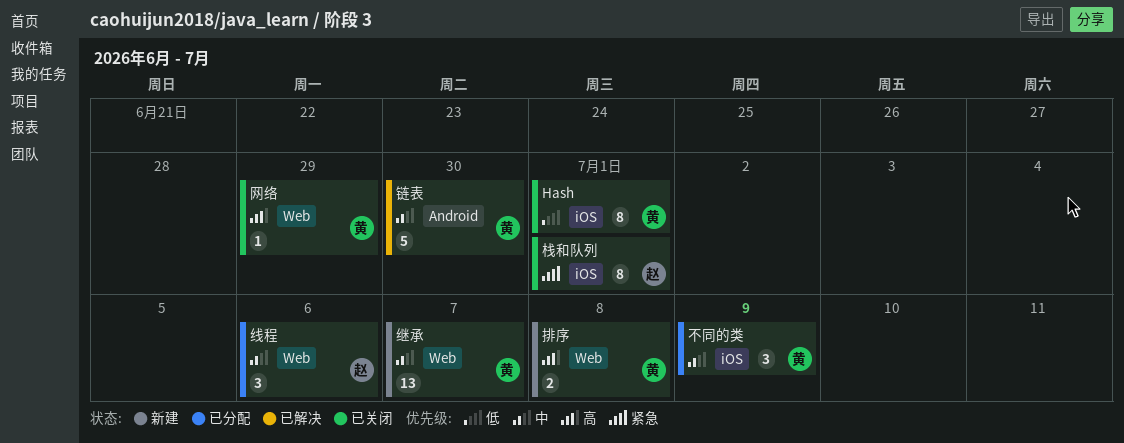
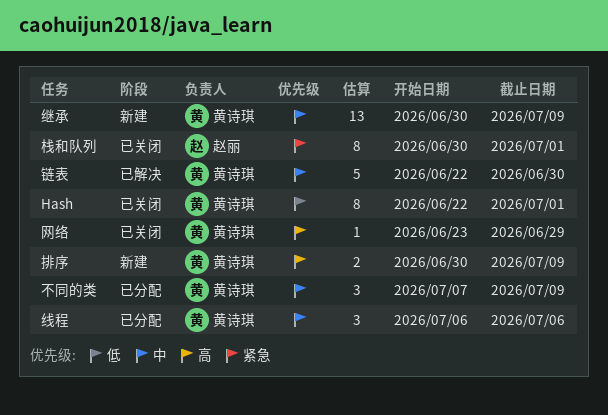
排序, due: Jul 8 -> Jul 9
线程, owner: 赵丽 -> 黄诗琪
继承, due: Jul 7 -> Jul 9

